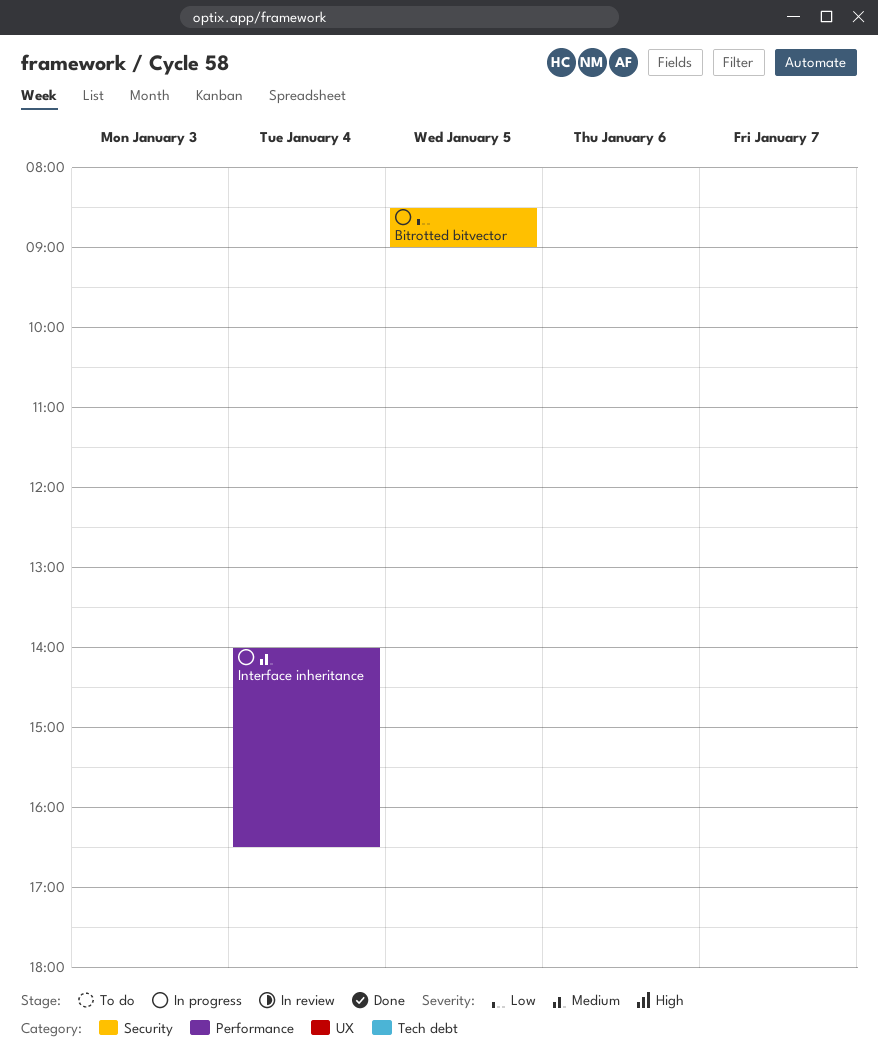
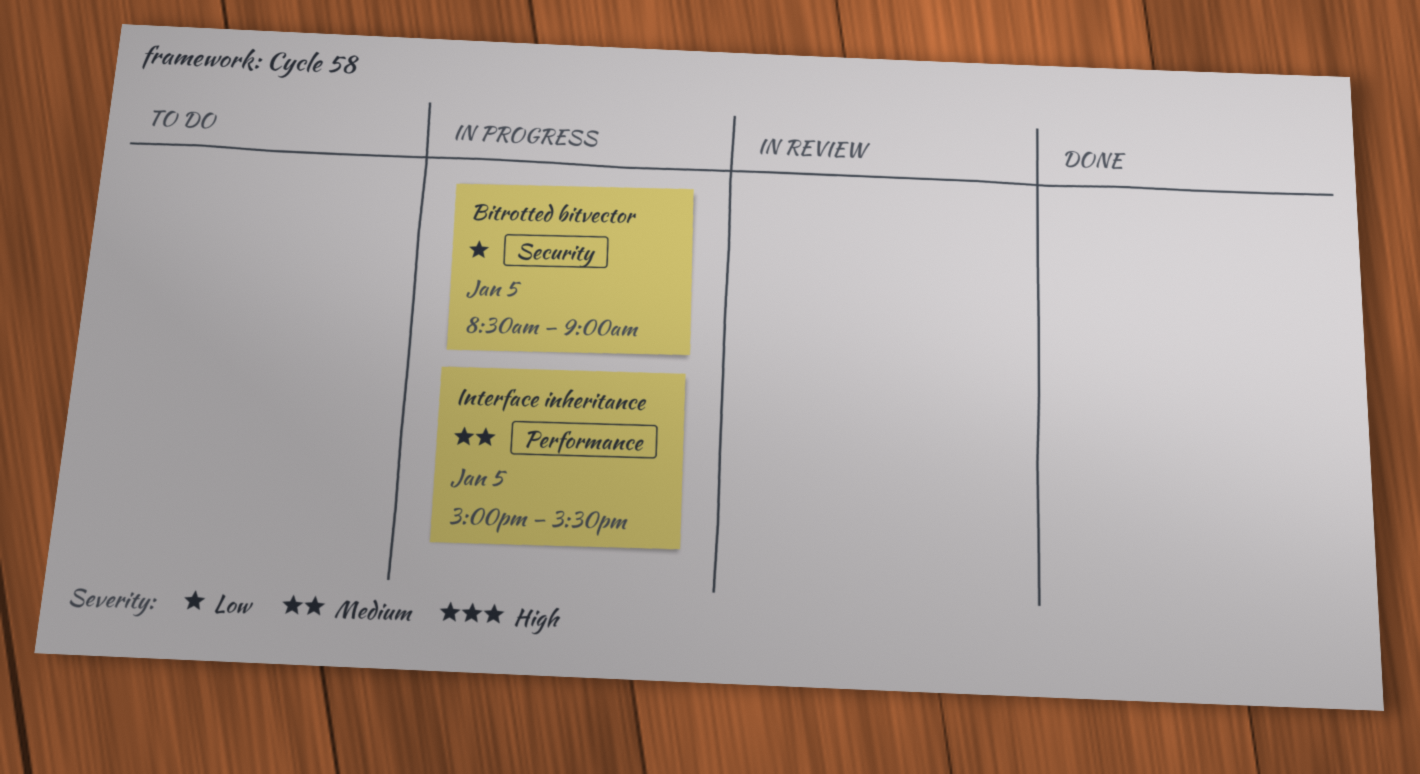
Interface inheritance, day: Jan 4 -> Jan 5
Interface inheritance, begins: 14:00 -> 15:00
Interface inheritance, ends: 16:30 -> 15:30

